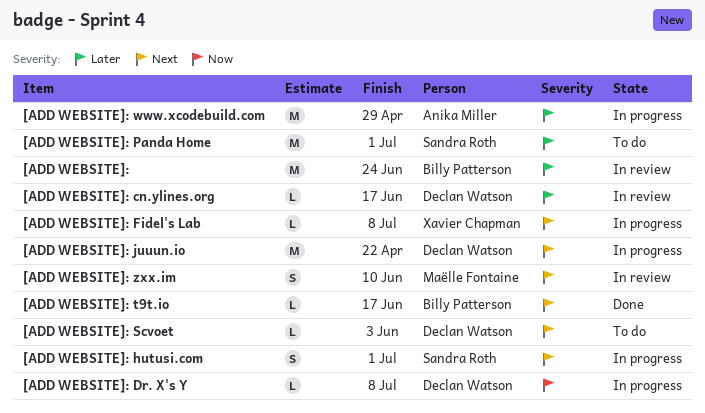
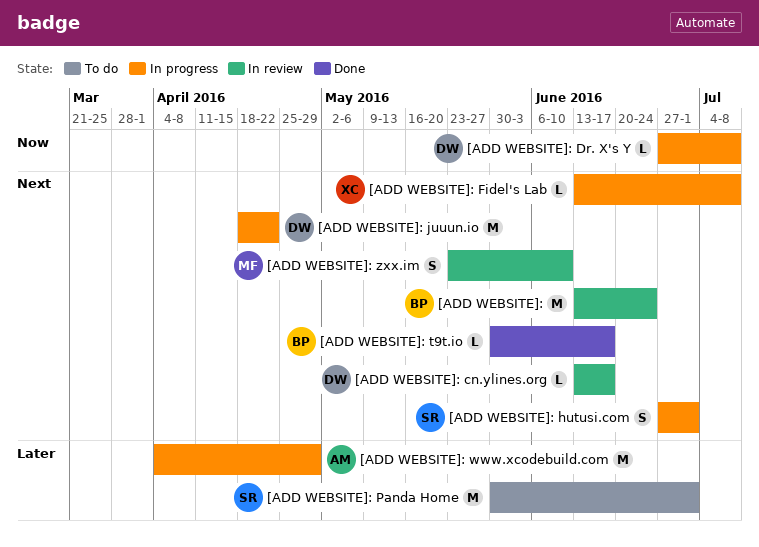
[ADD WEBSITE]:, priority: Later -> Next
[ADD WEBSITE]: cn.ylines.org, priority: Later -> Next
[ADD WEBSITE]: Scvoet: present -> none

